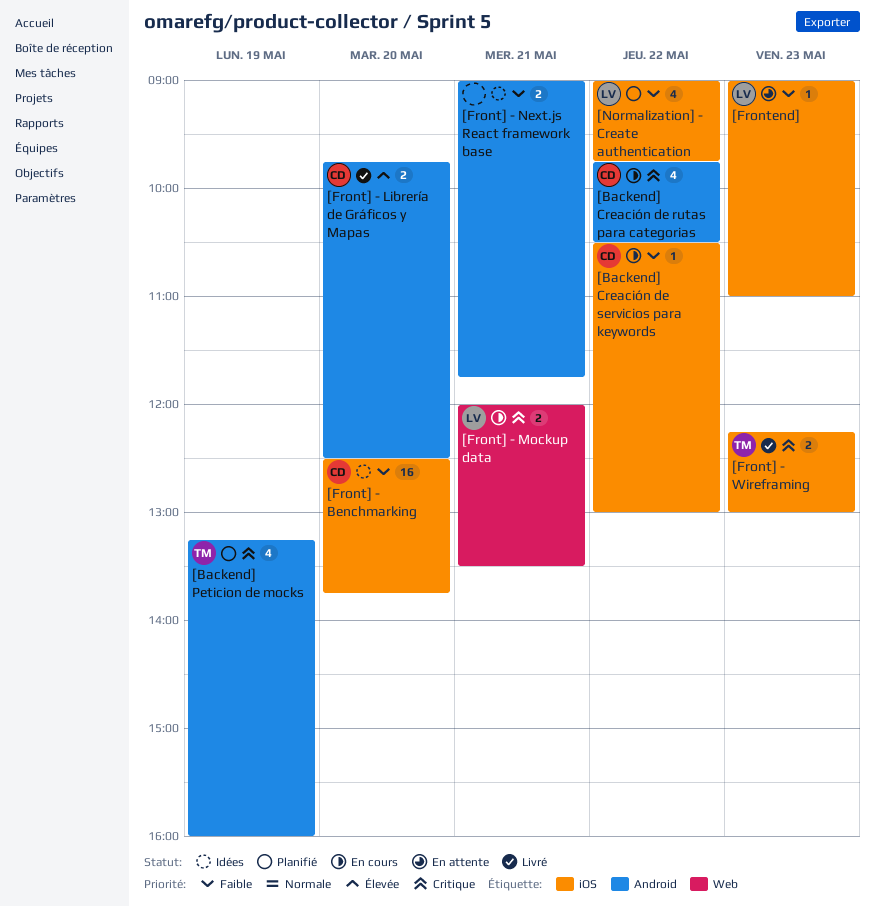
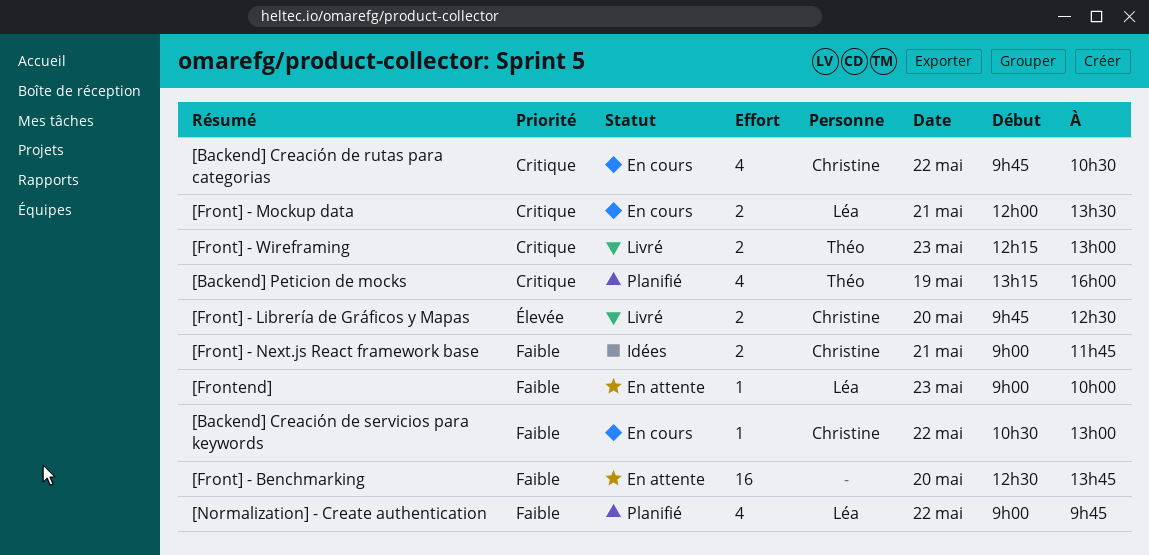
[Front] - Benchmarking, status: Idées -> En attente
[Front] - Benchmarking, owner: Christine -> none
[Front] - Next.js React framework base, owner: none -> Christine
[Frontend], ends: 11:00 -> 10:00

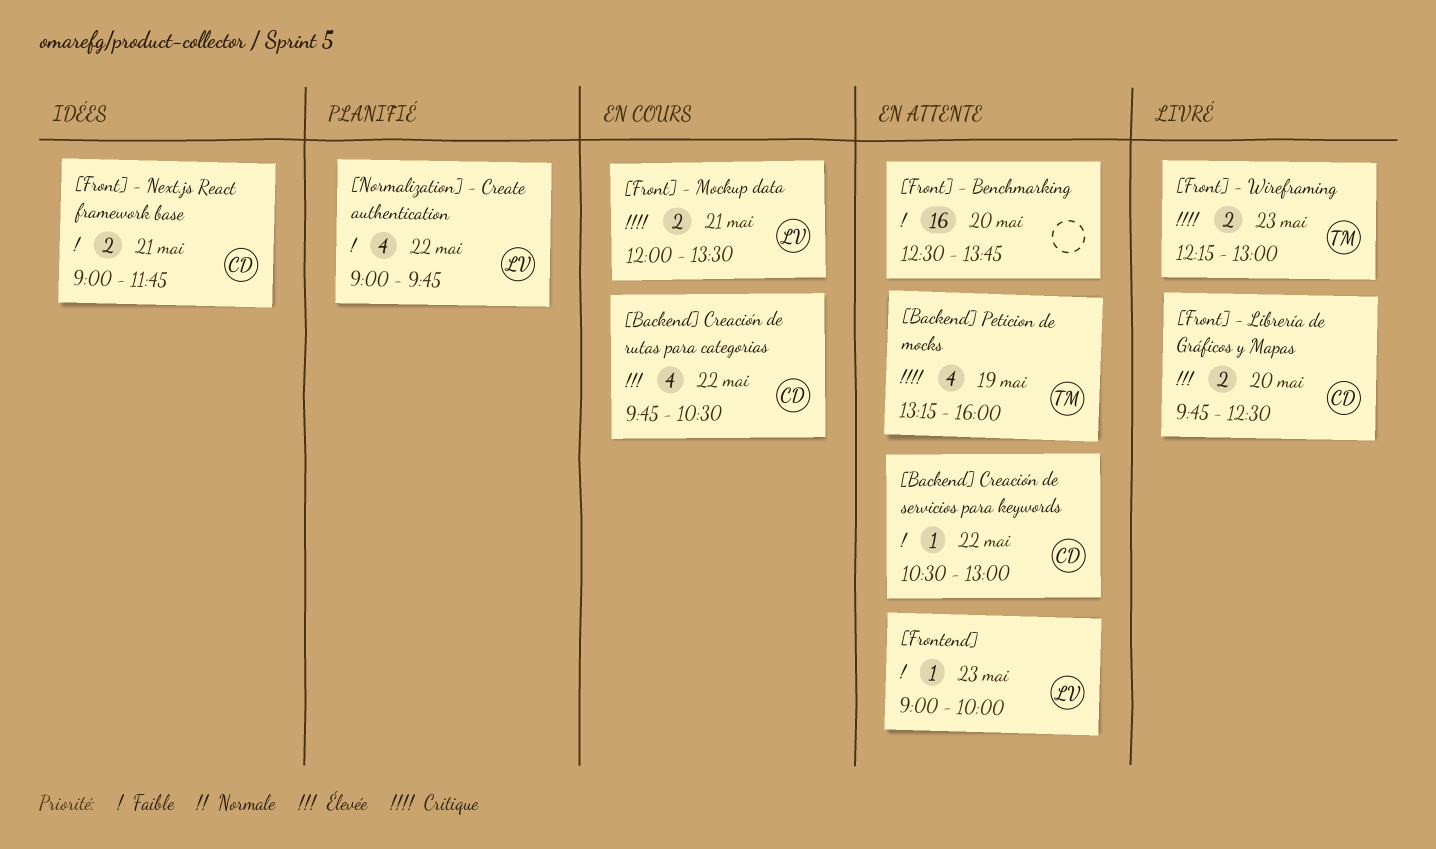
[Backend] Creación de rutas para categorias, priority: Critique -> Élevée
[Backend] Creación de servicios para keywords, status: En cours -> En attente
[Backend] Peticion de mocks, status: Planifié -> En attente

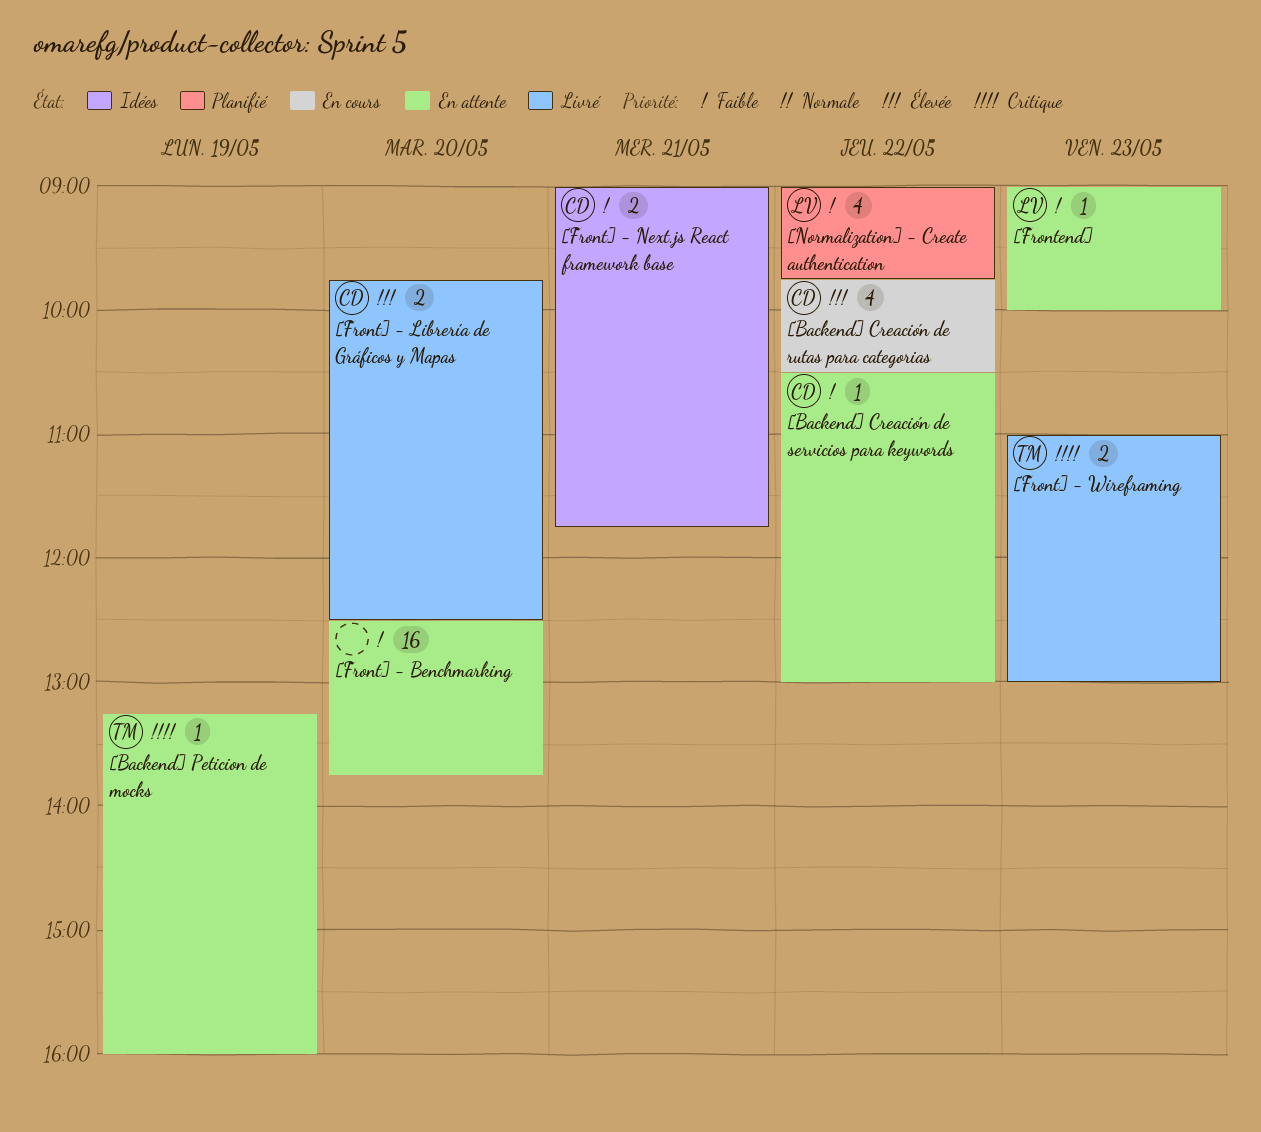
[Backend] Peticion de mocks, estimate: 4 -> 1
[Front] - Mockup data: present -> none
[Front] - Wireframing, begins: 12:15 -> 11:00

